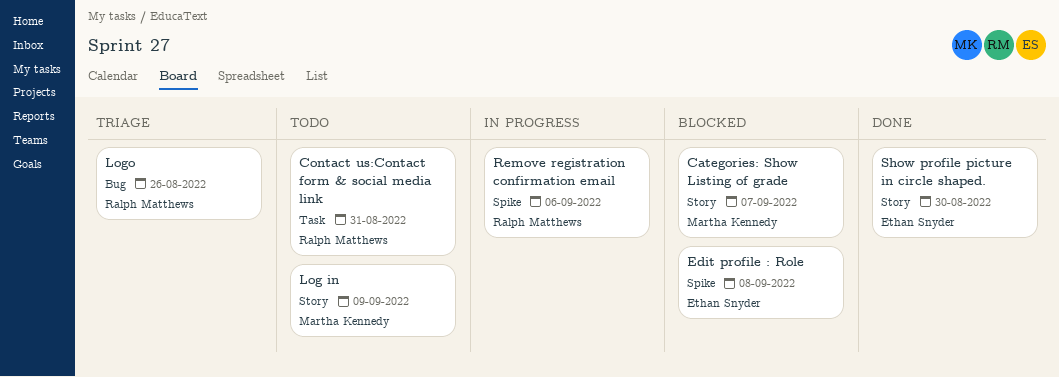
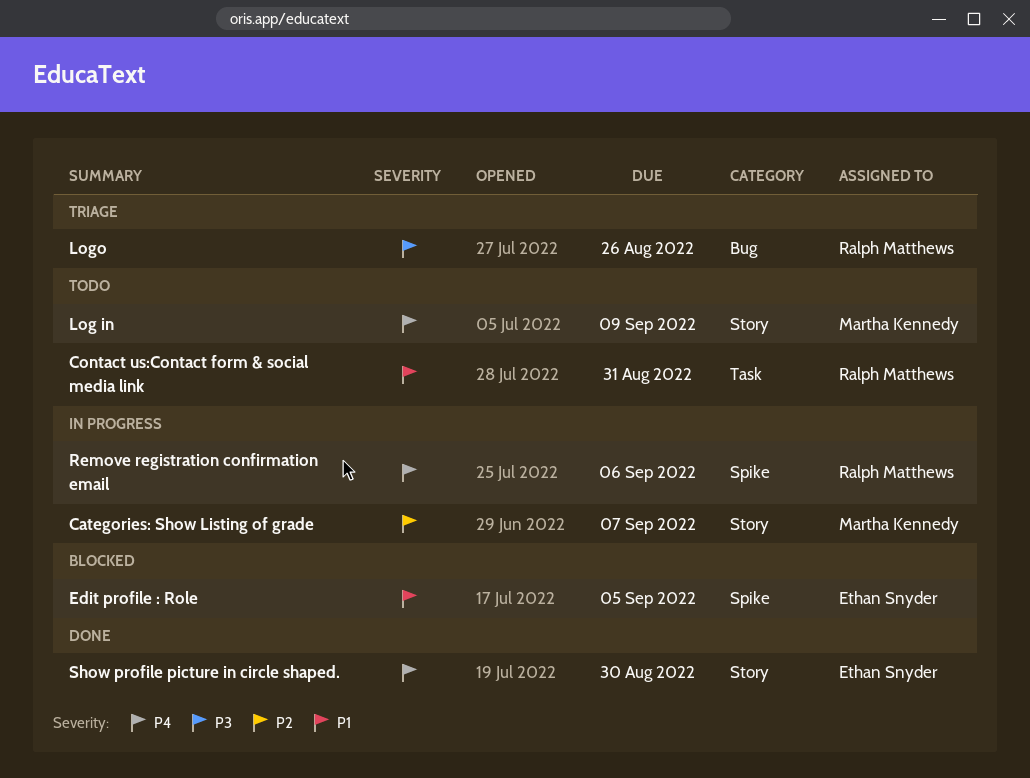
Categories: Show Listing of grade, status: Blocked -> In progress
Edit profile : Role, due: Sep 8 -> Sep 5

